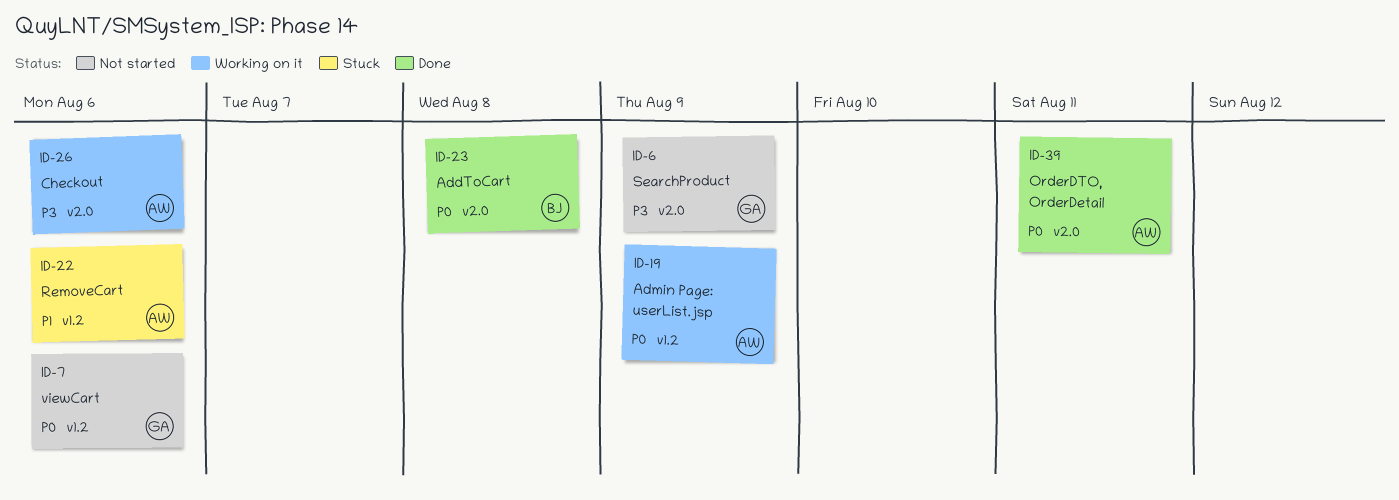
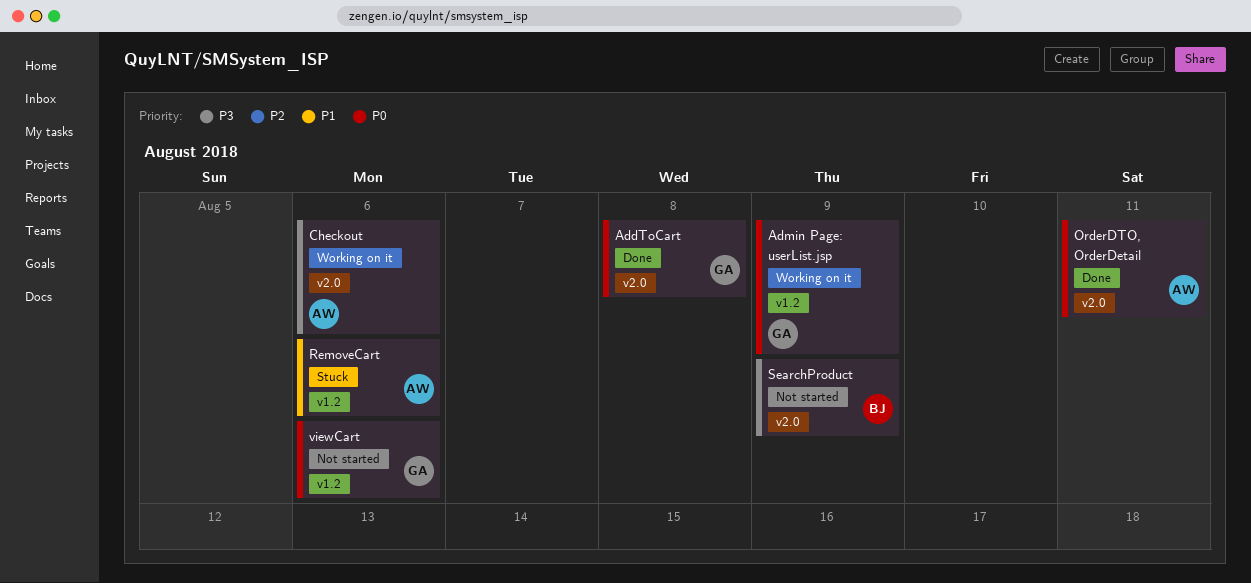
AddToCart, owner: BJ -> GA
Admin Page: userList.jsp, owner: AW -> GA
SearchProduct, owner: GA -> BJ

